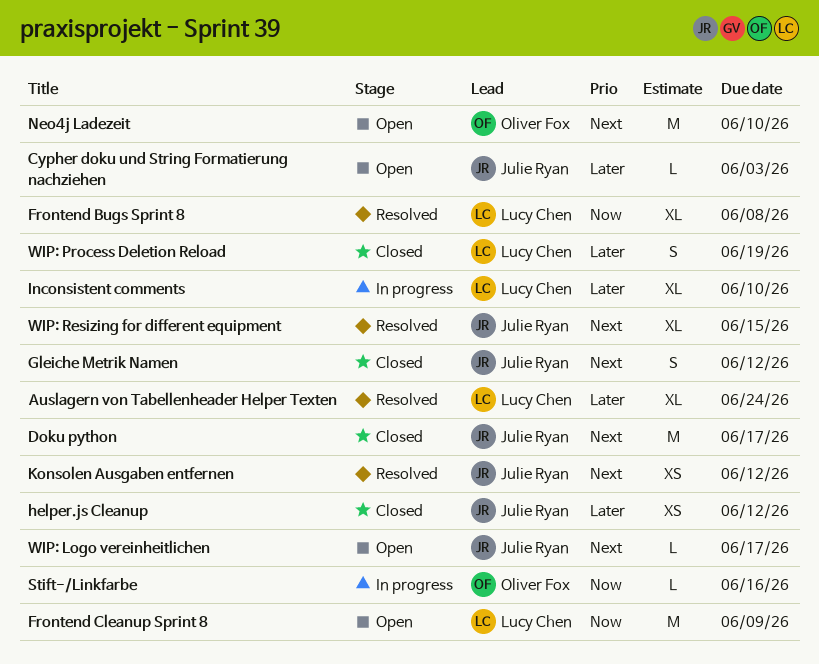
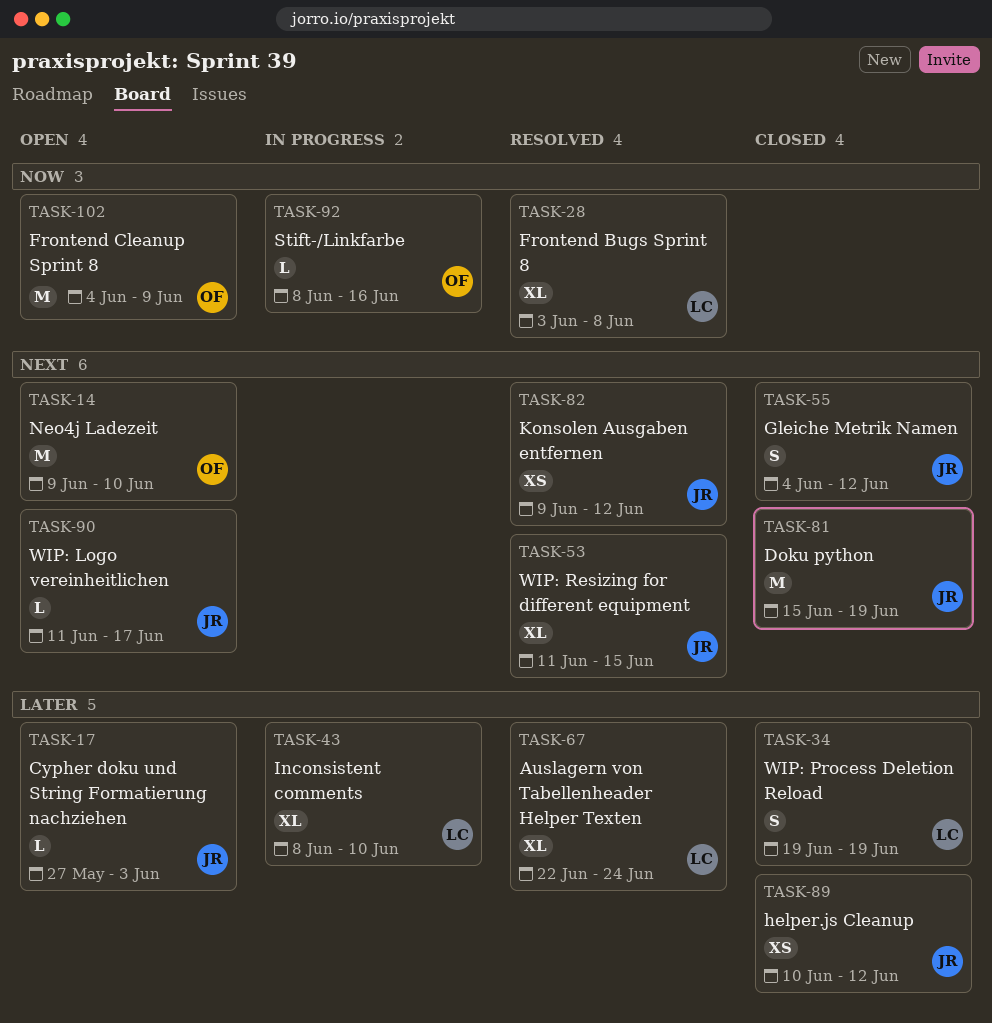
Doku python, due: Jun 17 -> Jun 19
Frontend Cleanup Sprint 8, owner: Lucy Chen -> Oliver Fox

